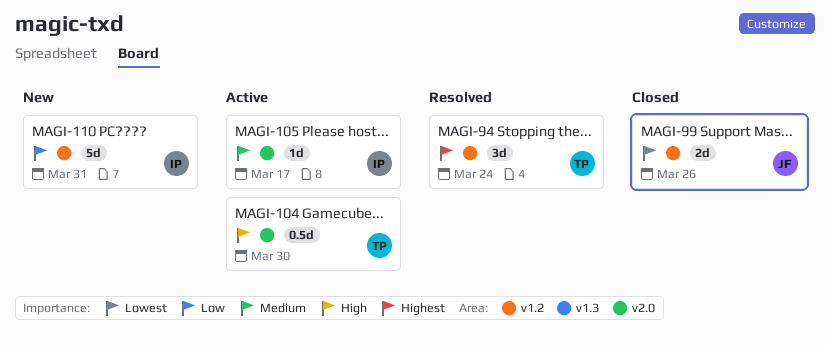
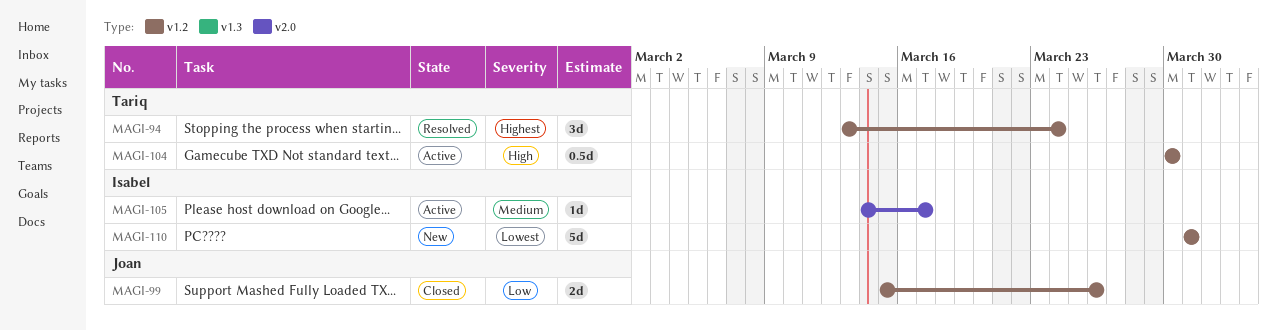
MAGI-99, priority: Lowest -> Low
MAGI-104, label: v2.0 -> v1.2
MAGI-110, priority: Low -> Lowest

